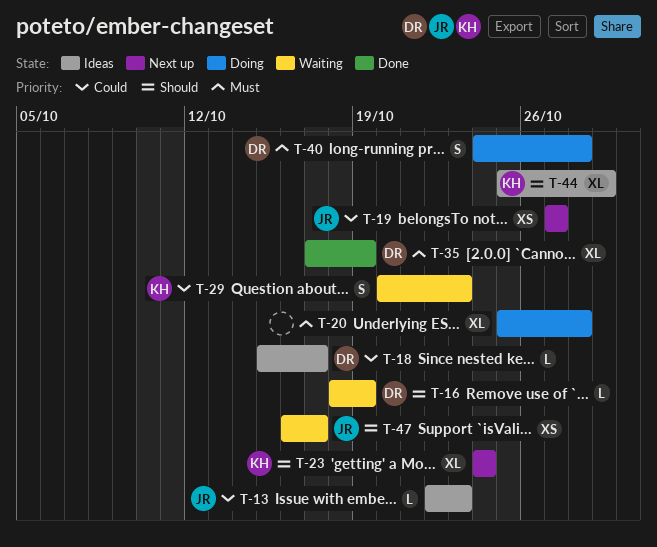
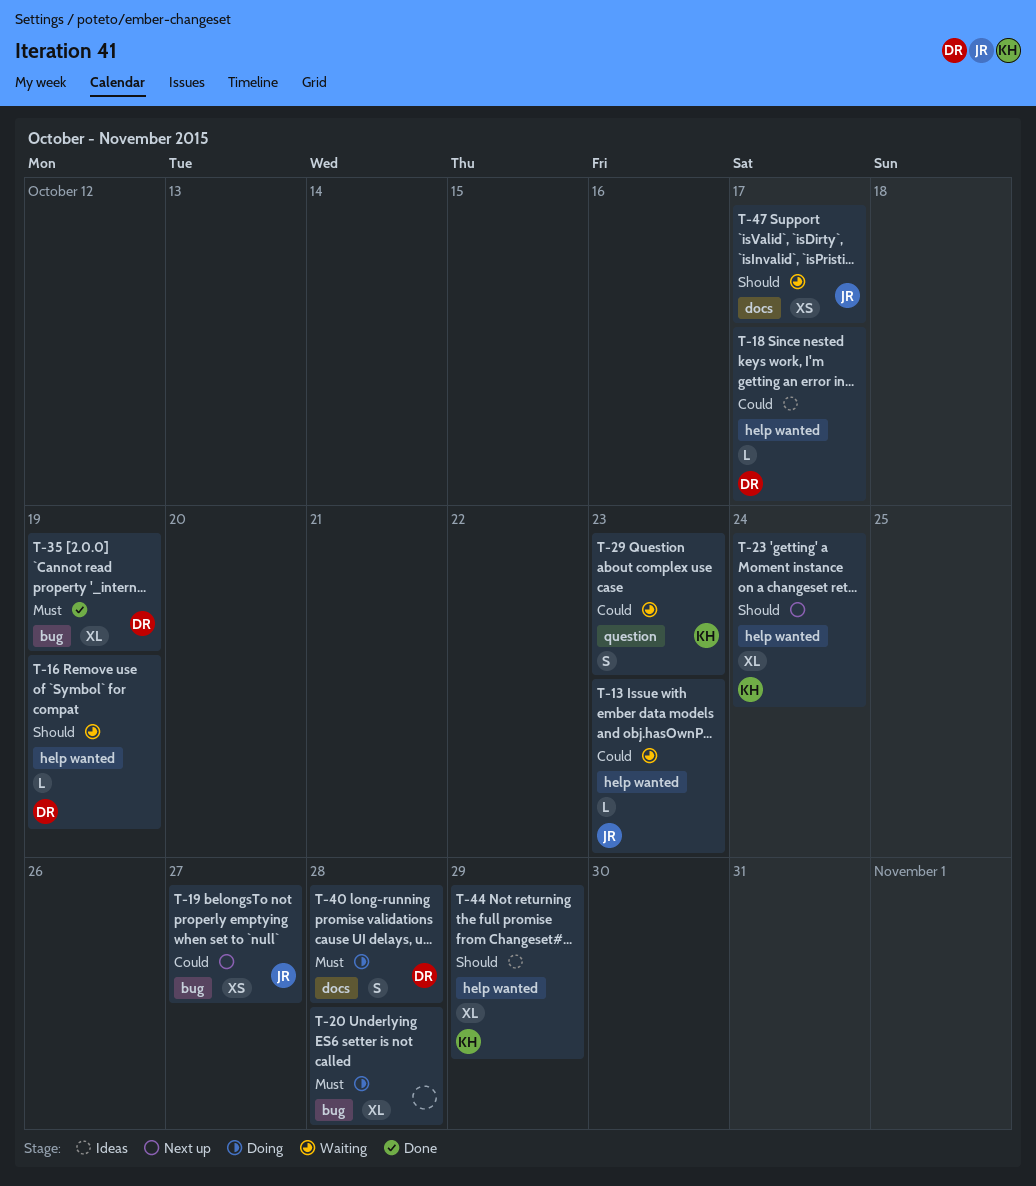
T-13, status: Ideas -> Waiting

